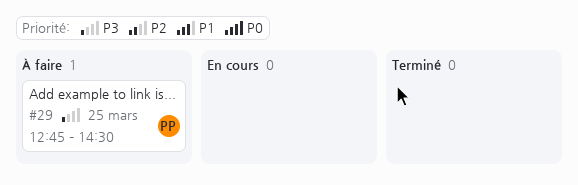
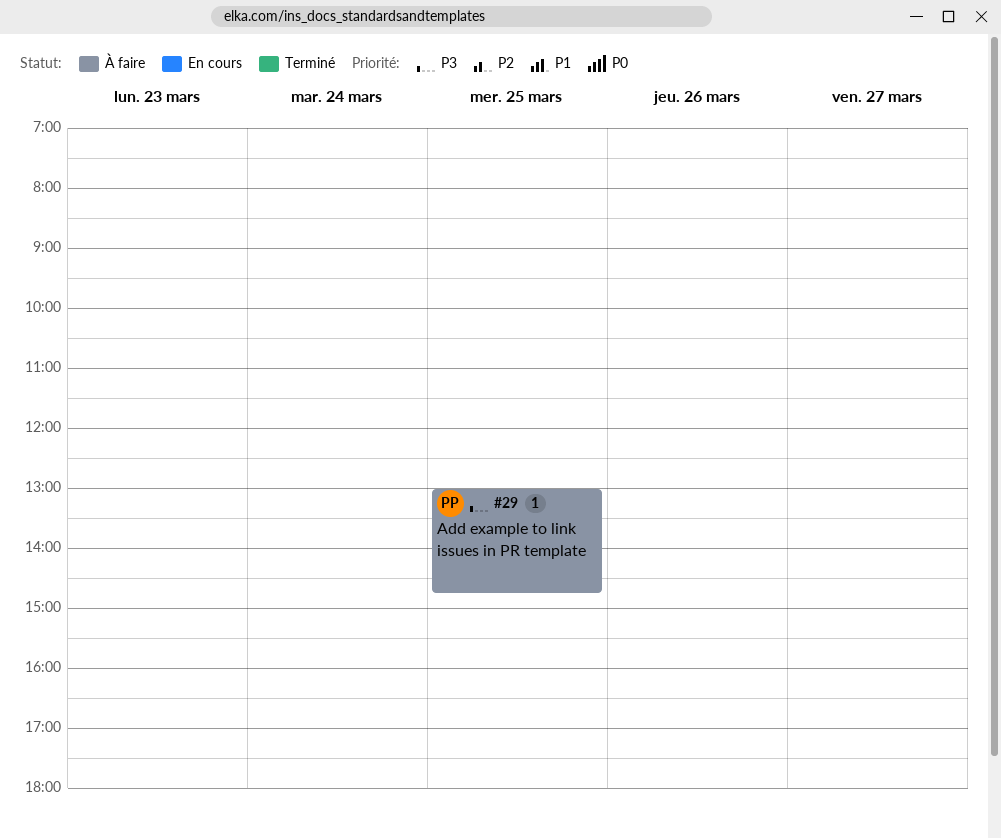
#29, begins: 12:45 -> 13:00
#29, ends: 14:30 -> 14:45

